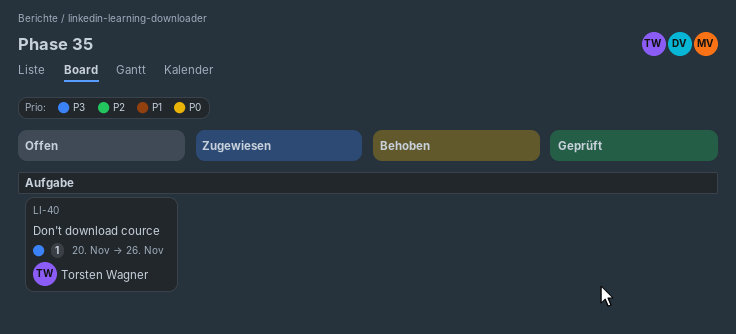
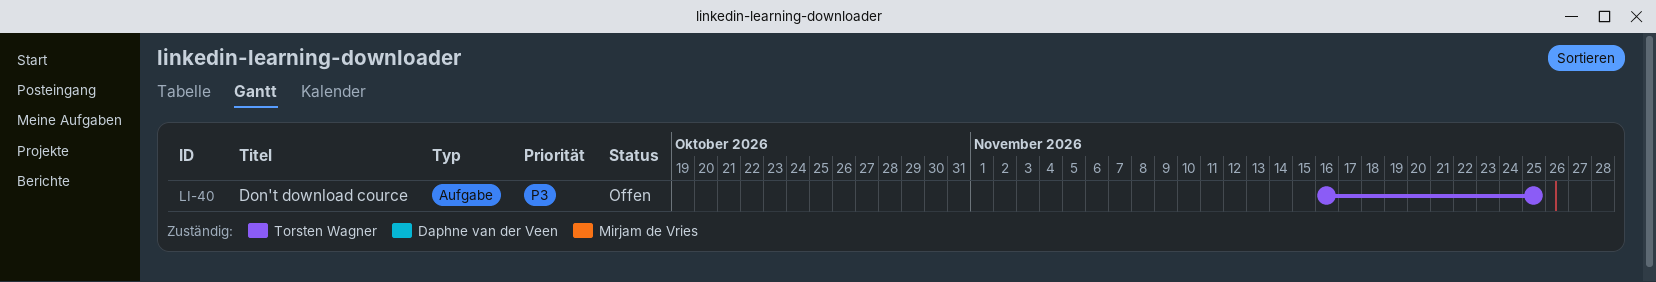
LI-40, start: Nov 20 -> Nov 16
LI-40, due: Nov 26 -> Nov 25

